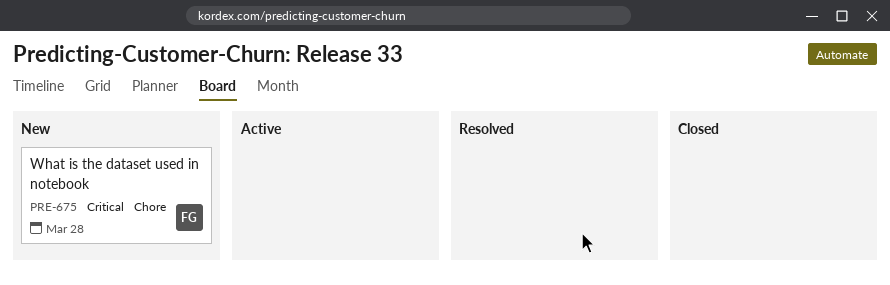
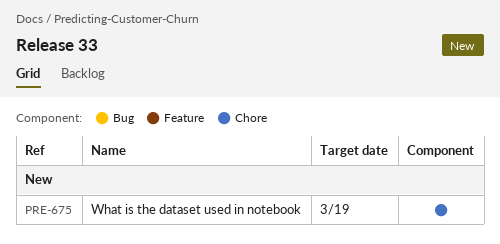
PRE-675, due: Mar 28 -> Mar 19

